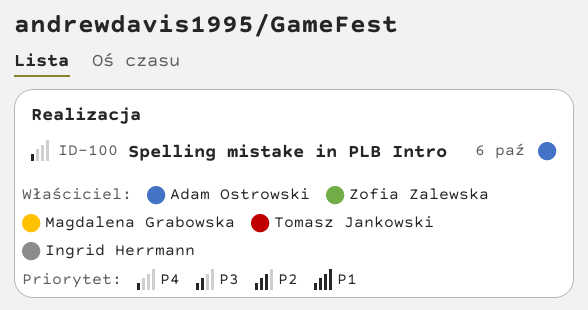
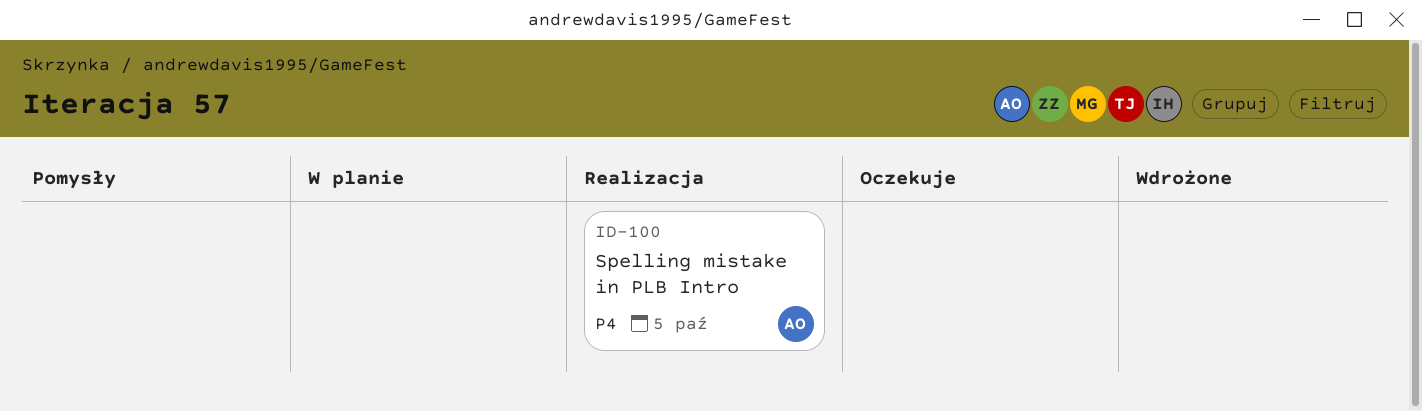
ID-100, due: Oct 6 -> Oct 5

